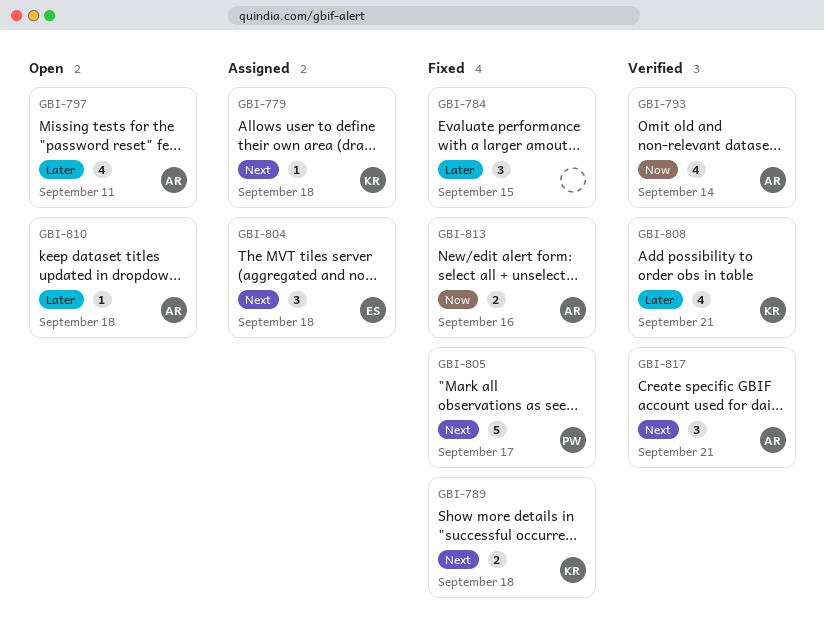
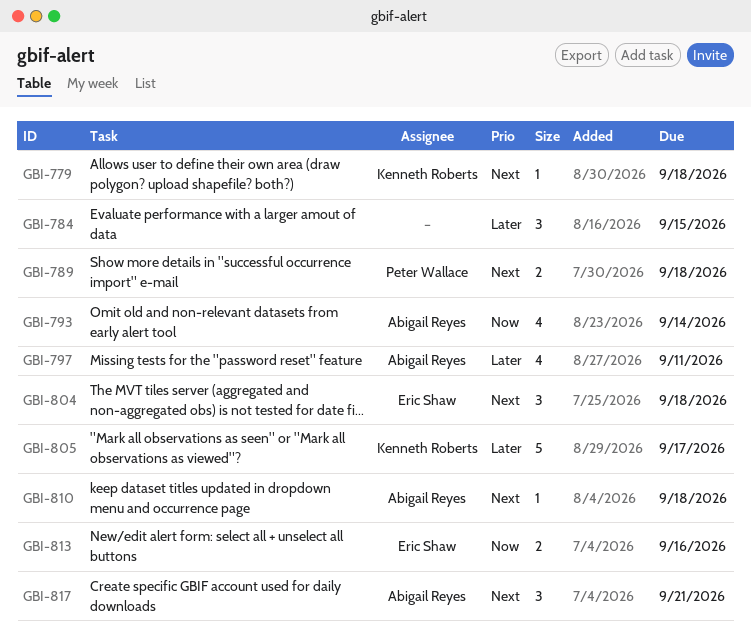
GBI-789, owner: Kenneth Roberts -> Peter Wallace
GBI-805, owner: Peter Wallace -> Kenneth Roberts
GBI-805, priority: Next -> Later
GBI-808: present -> none
GBI-810, priority: Later -> Next
GBI-813, owner: Abigail Reyes -> Eric Shaw

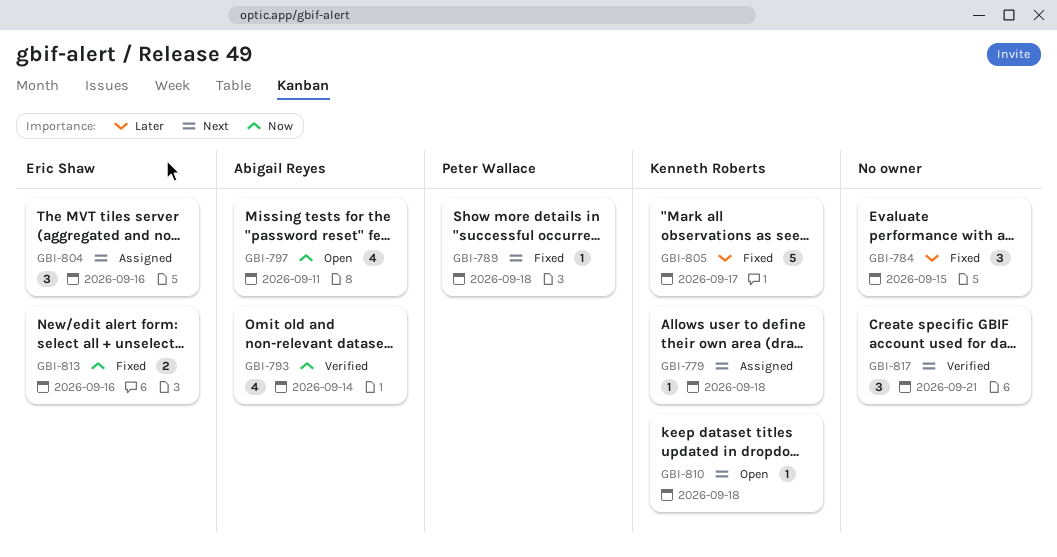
GBI-789, estimate: 2 -> 1
GBI-797, priority: Later -> Now
GBI-804, due: Sep 18 -> Sep 16
GBI-810, owner: Abigail Reyes -> Kenneth Roberts
GBI-817, owner: Abigail Reyes -> none

